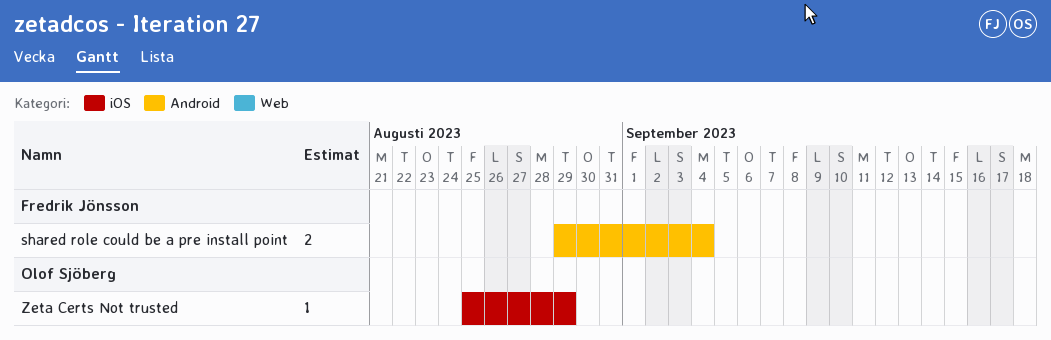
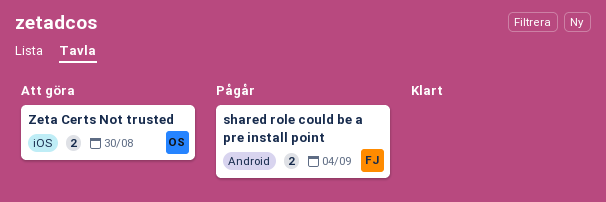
Zeta Certs Not trusted, estimate: 1 -> 2
Zeta Certs Not trusted, due: Aug 29 -> Aug 30

